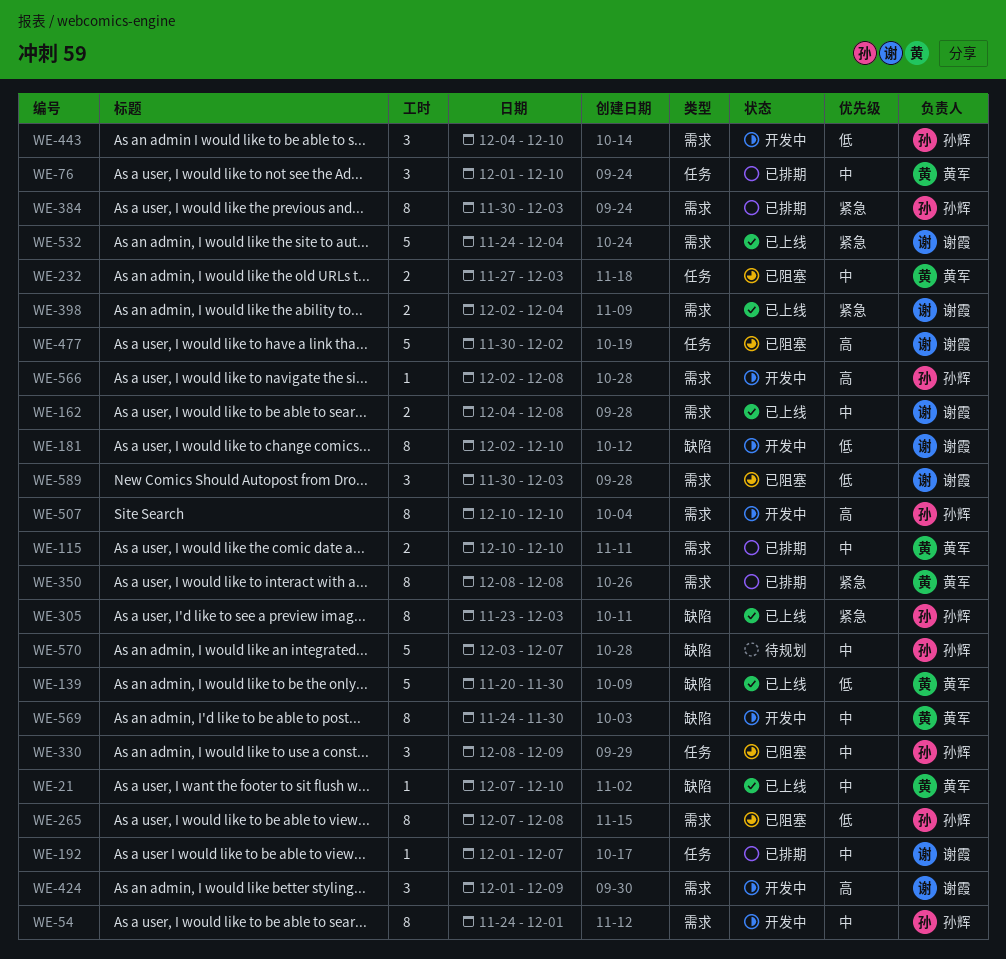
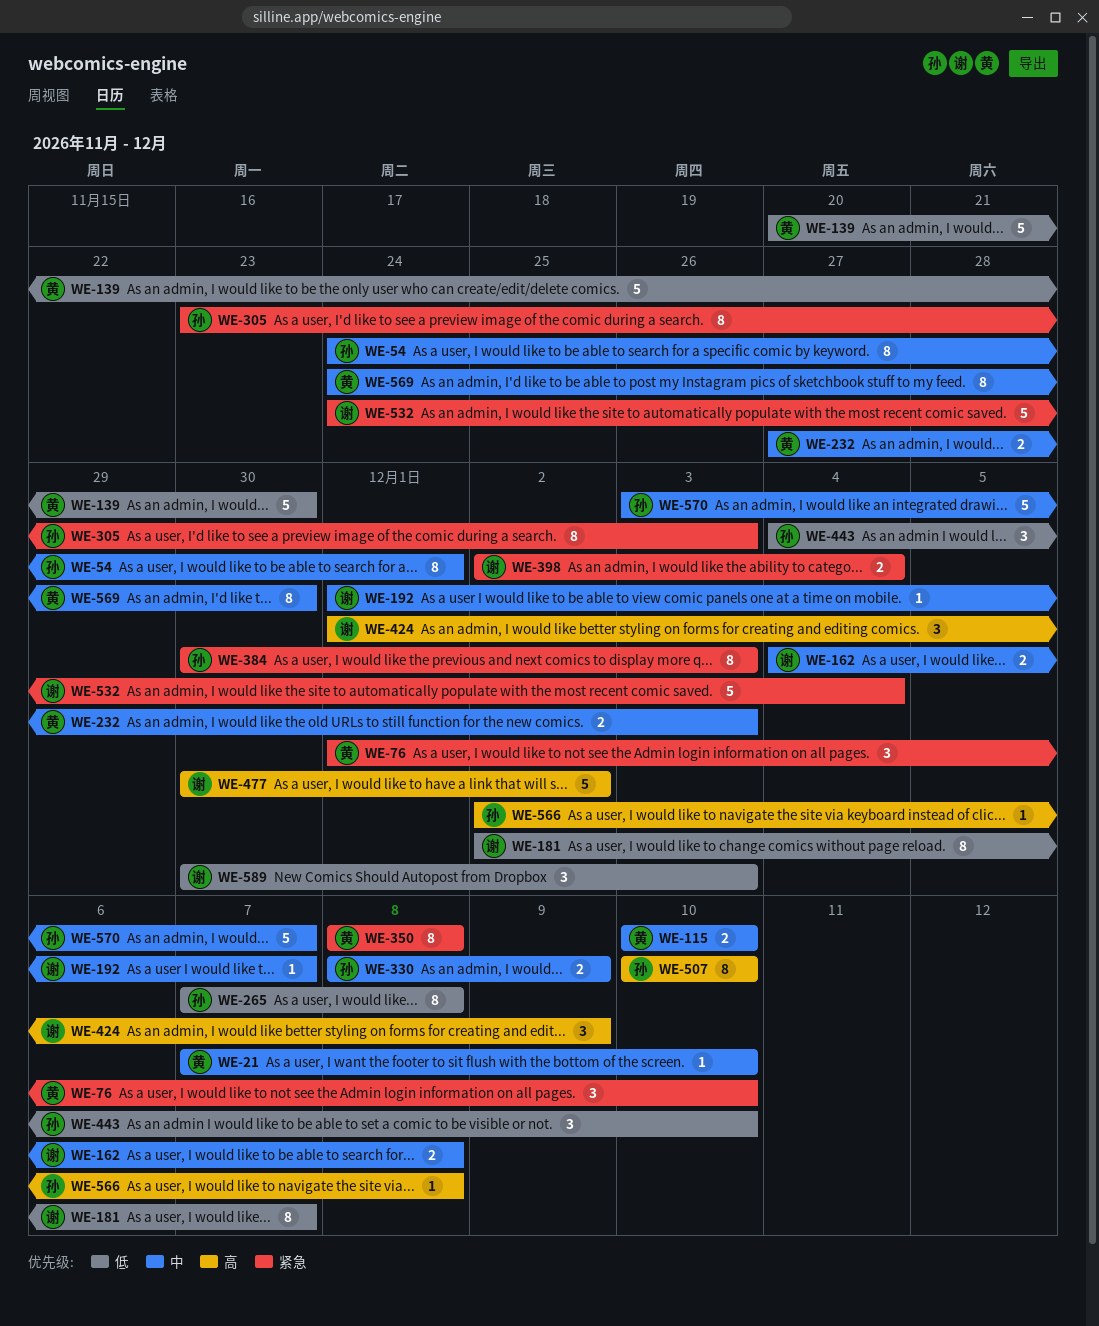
WE-76, priority: 中 -> 紧急
WE-181, due: Dec 10 -> Dec 7
WE-330, estimate: 3 -> 2

